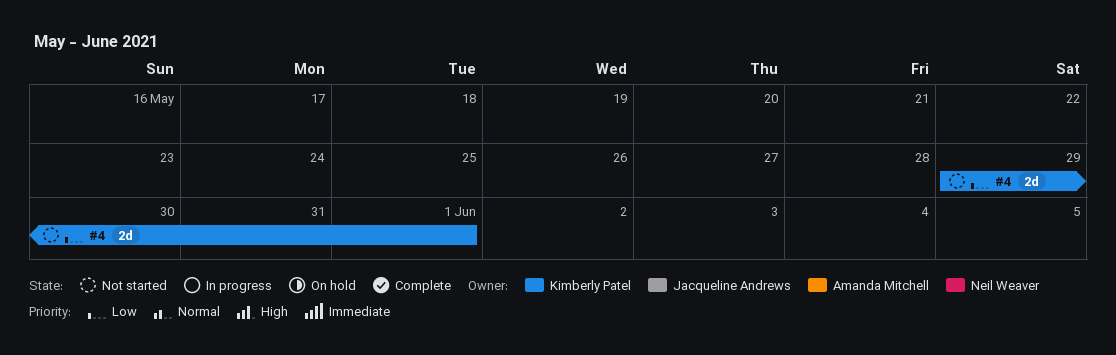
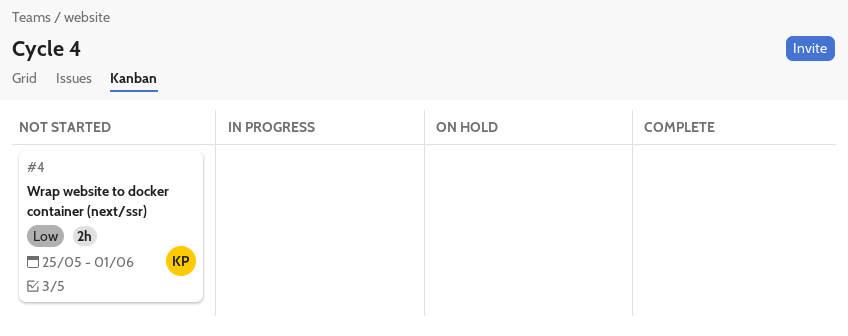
#4, estimate: 2d -> 2h
#4, start: May 29 -> May 25

